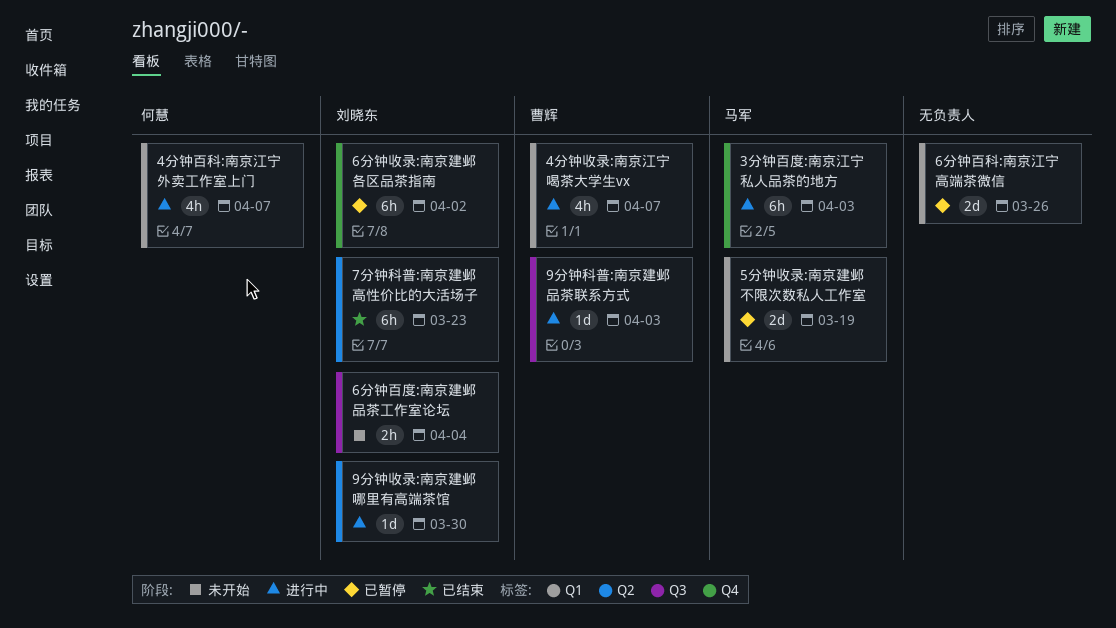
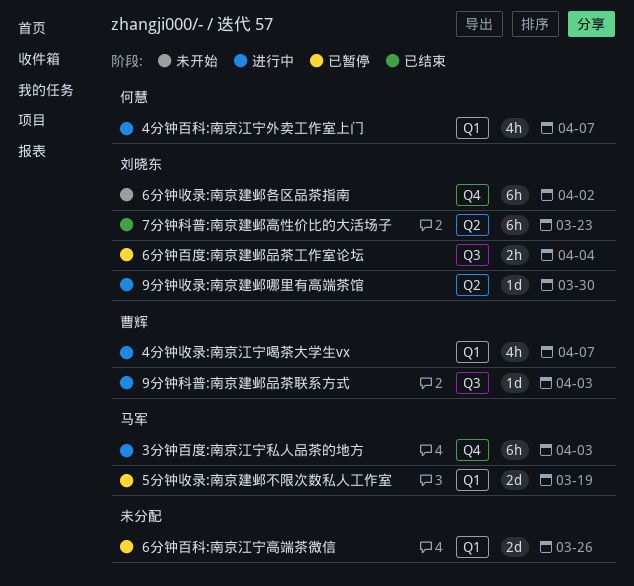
6分钟收录:南京建邺各区品茶指南, status: 已暂停 -> 未开始
6分钟百度:南京建邺品茶工作室论坛, status: 未开始 -> 已暂停

